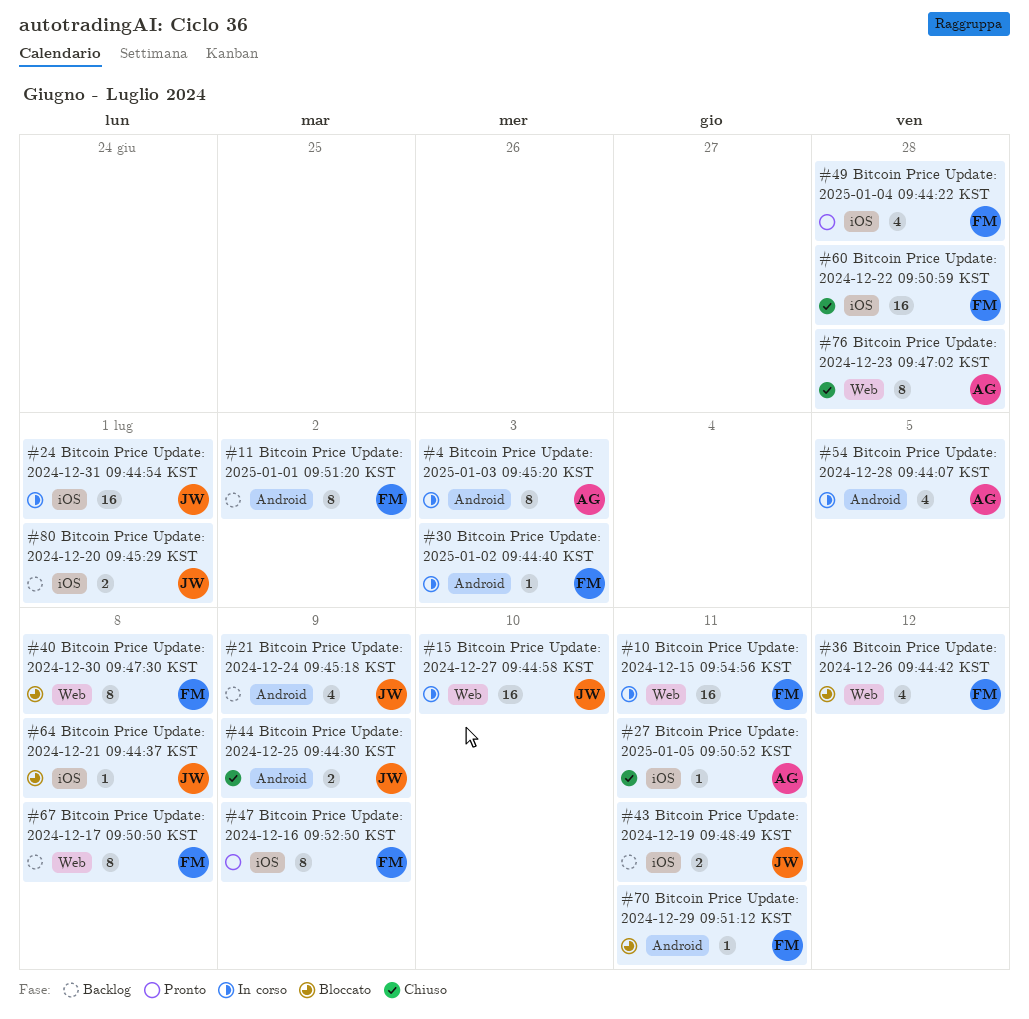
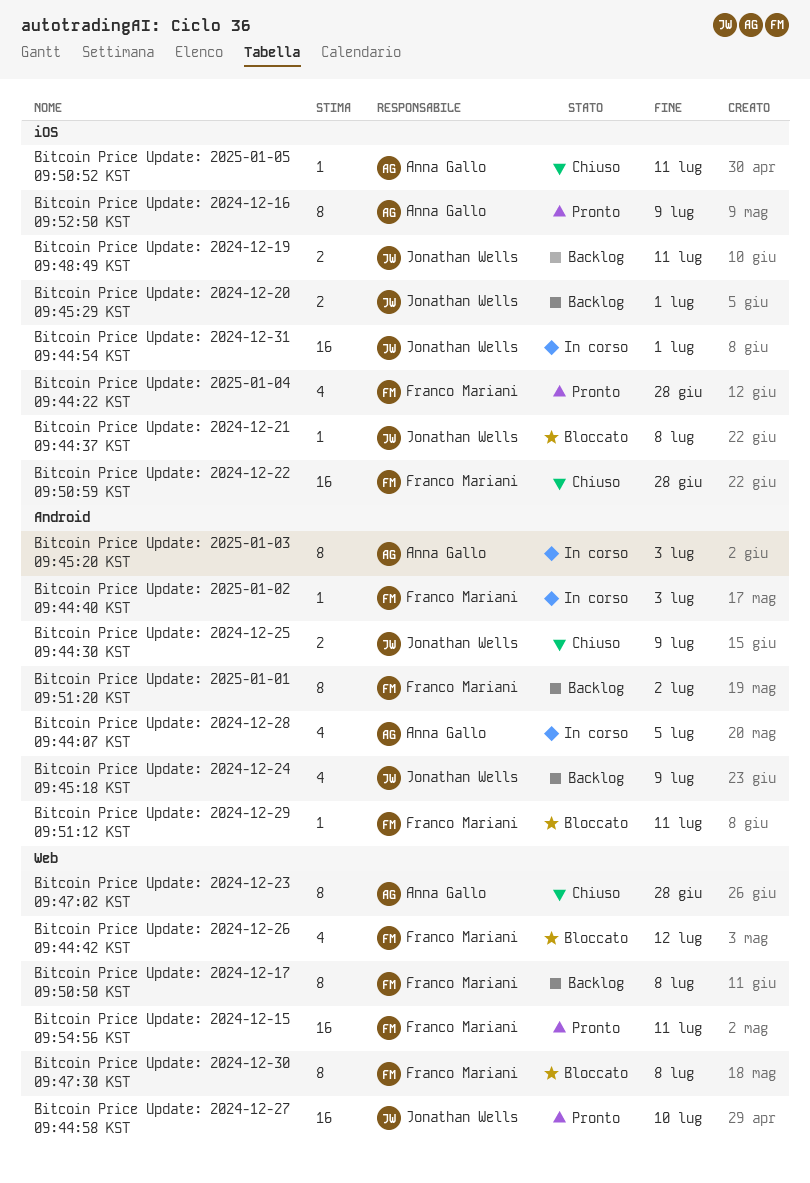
Bitcoin Price Update: 2024-12-15 09:54:56 KST, status: In corso -> Pronto
Bitcoin Price Update: 2024-12-16 09:52:50 KST, owner: Franco Mariani -> Anna Gallo
Bitcoin Price Update: 2024-12-27 09:44:58 KST, status: In corso -> Pronto

